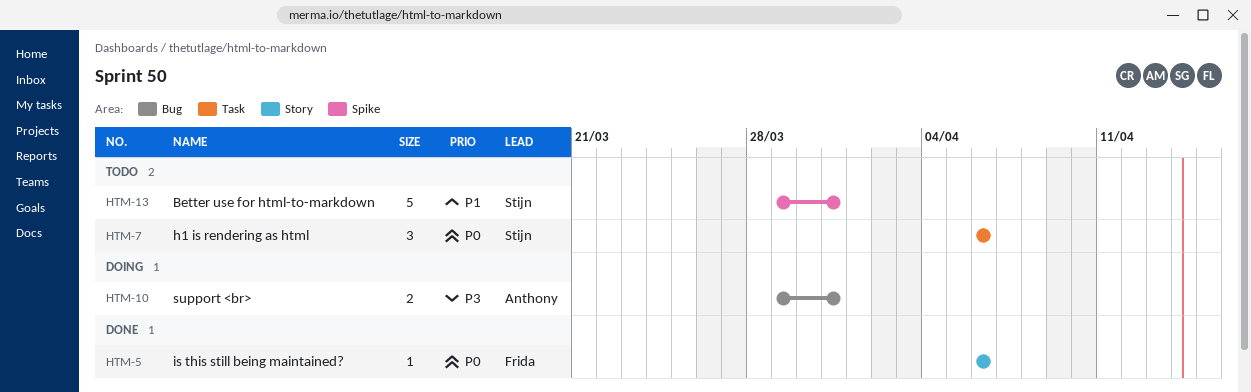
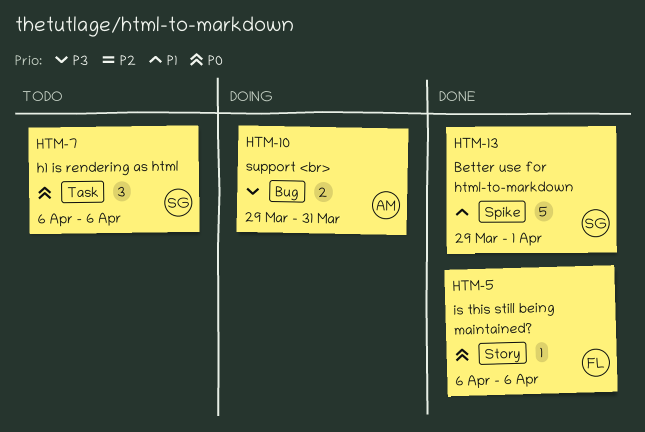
HTM-13, status: Todo -> Done
HTM-13, due: Mar 31 -> Apr 1

